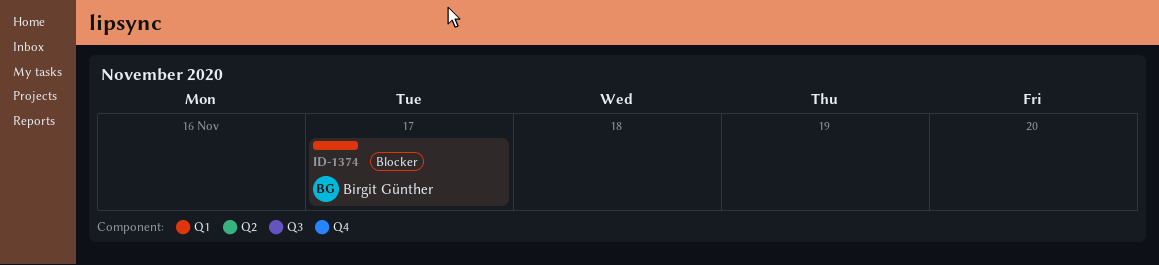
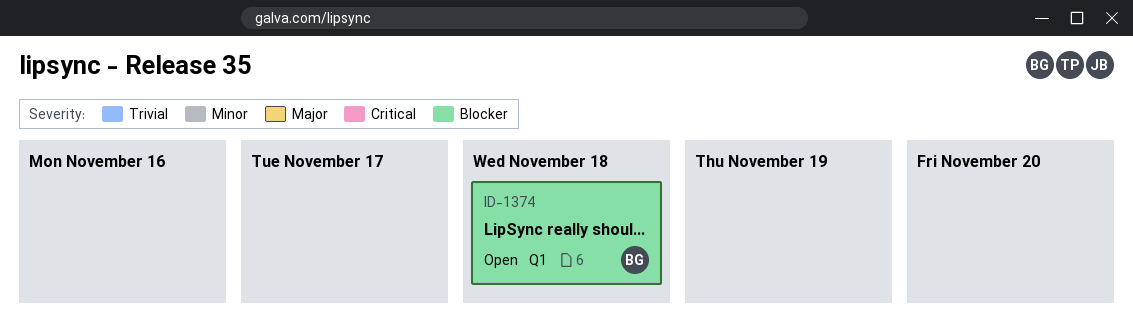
ID-1374, due: Nov 17 -> Nov 18

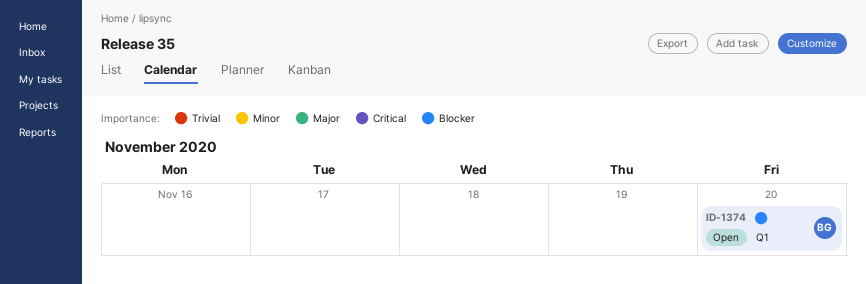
ID-1374, due: Nov 18 -> Nov 20

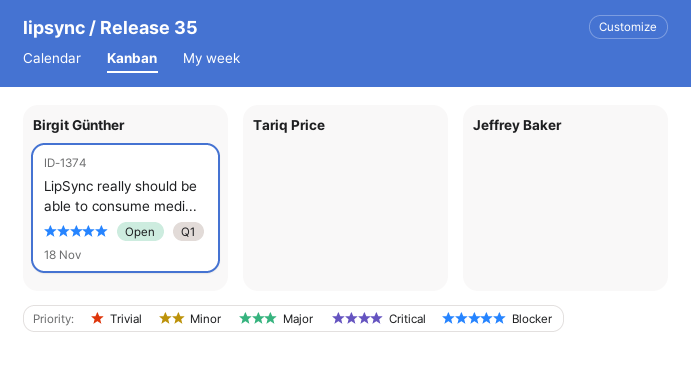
ID-1374, due: Nov 20 -> Nov 18

